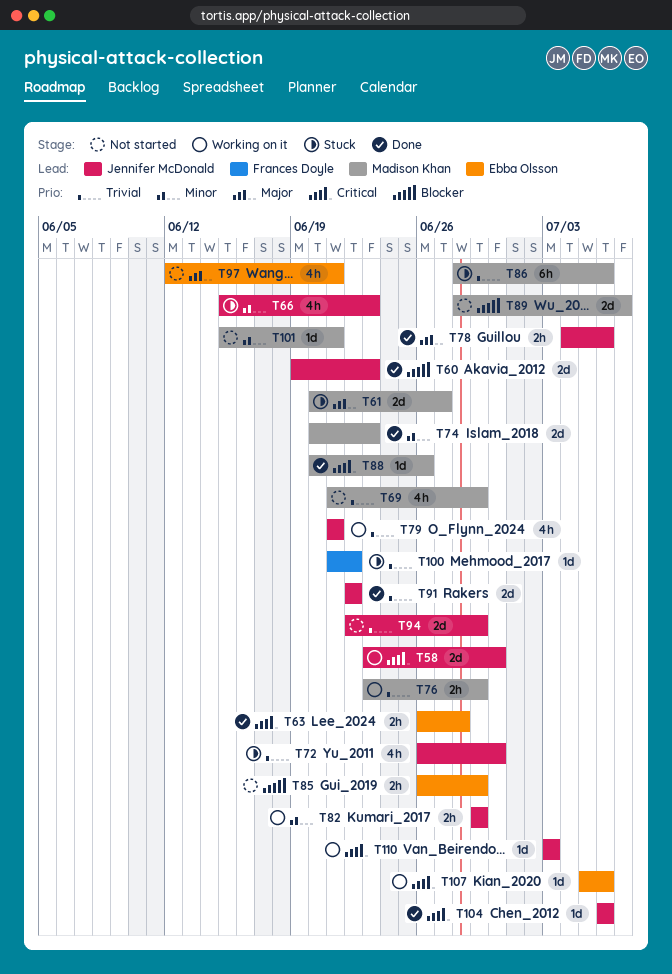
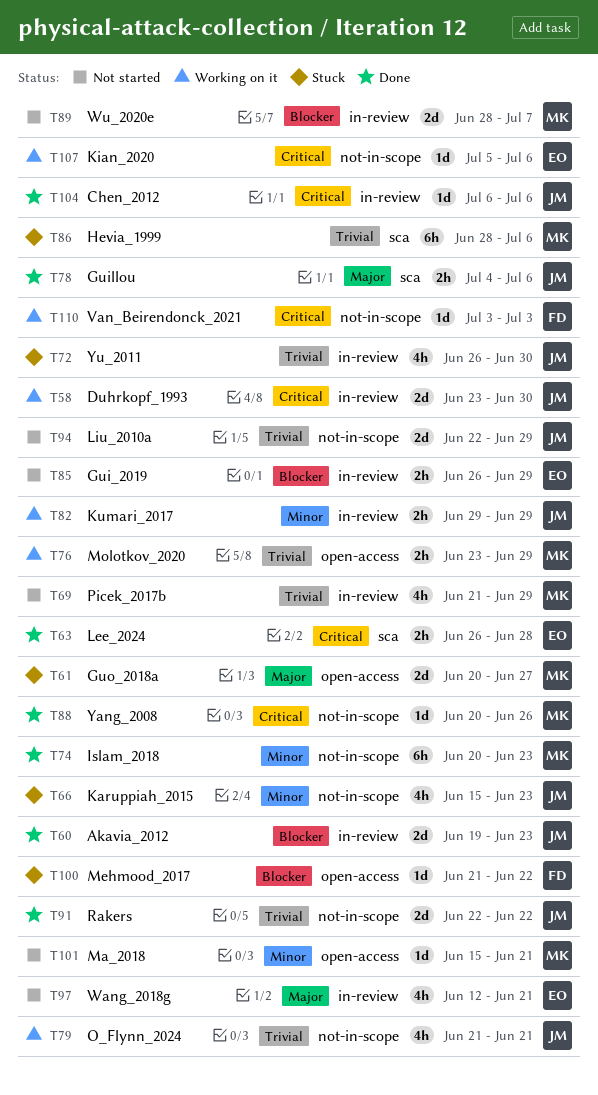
T74, estimate: 2d -> 6h
T100, priority: Trivial -> Blocker
T110, owner: Jennifer McDonald -> Frances Doyle

